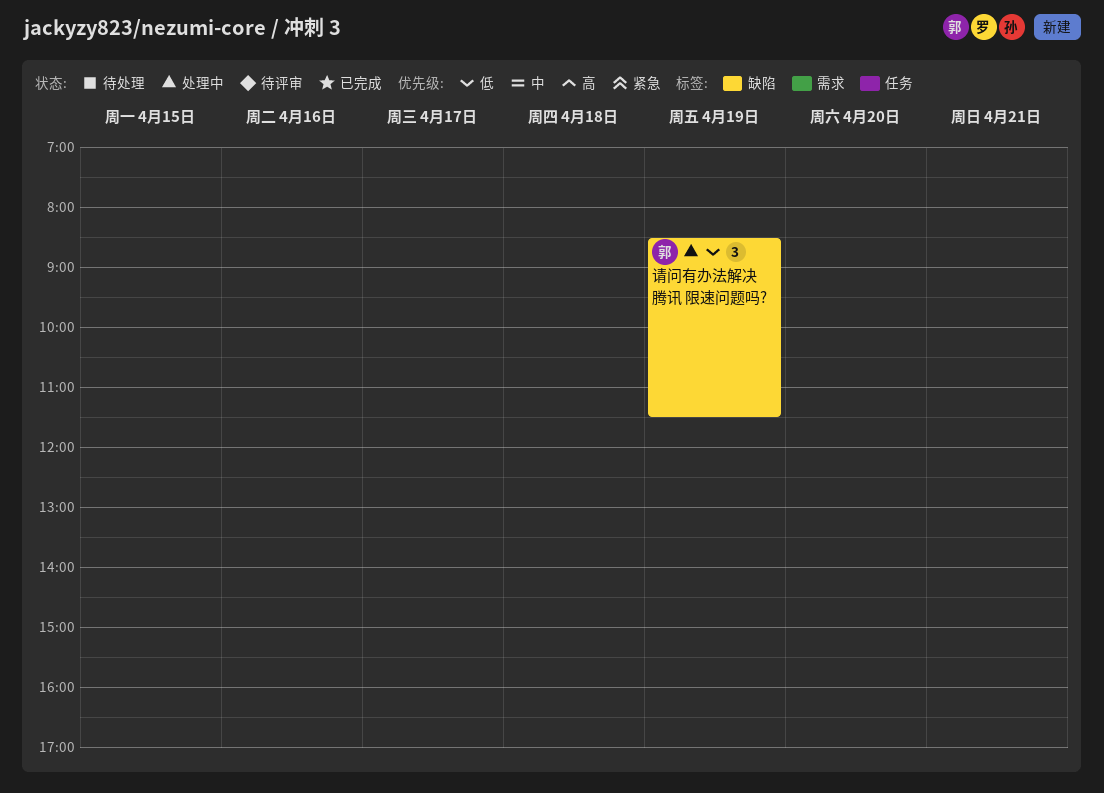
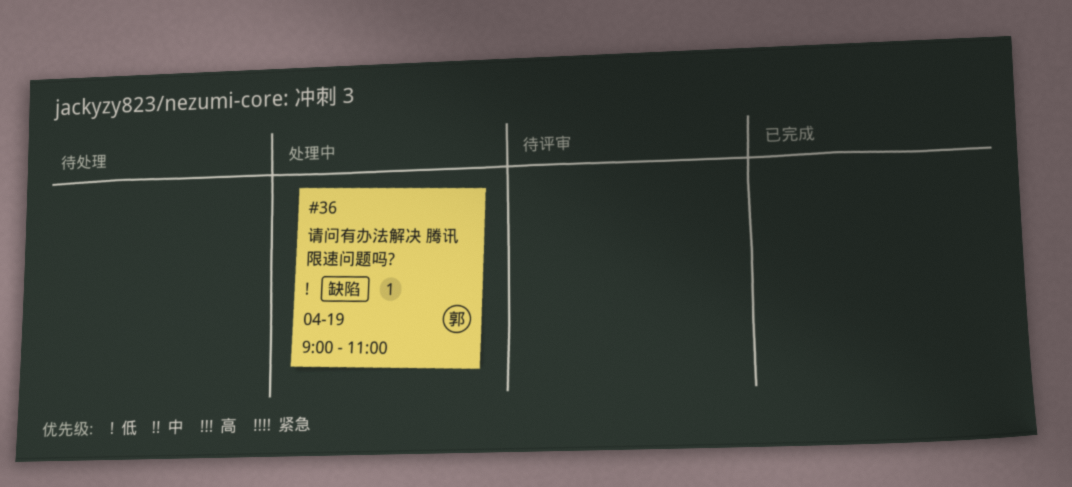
请问有办法解决 腾讯 限速问题吗?, estimate: 3 -> 1
请问有办法解决 腾讯 限速问题吗?, begins: 08:30 -> 09:00
请问有办法解决 腾讯 限速问题吗?, ends: 11:30 -> 11:00

